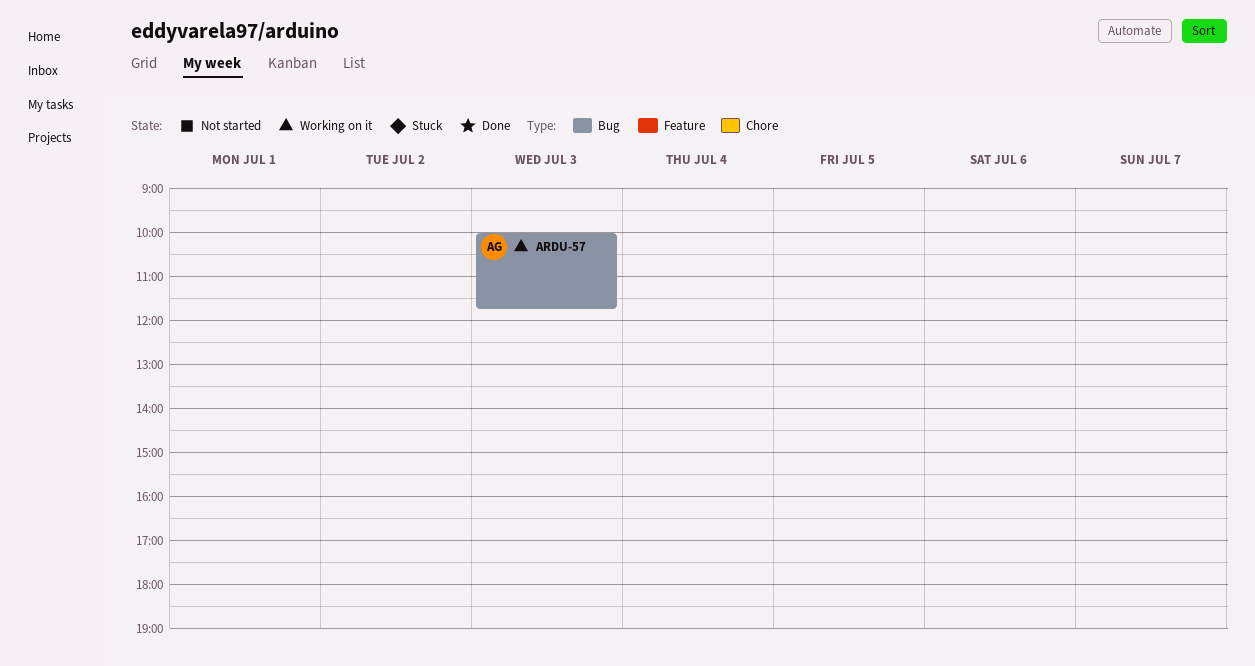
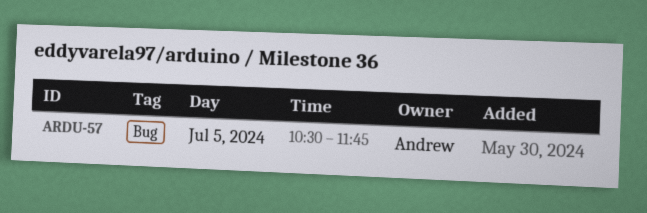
ARDU-57, day: Jul 3 -> Jul 5
ARDU-57, begins: 10:00 -> 10:30

